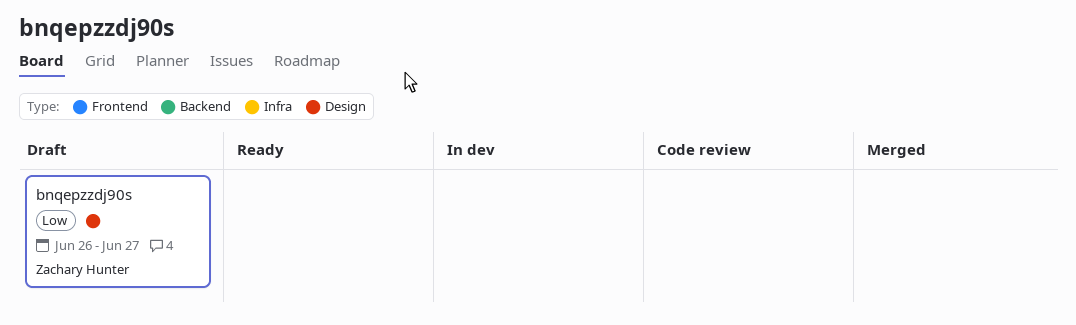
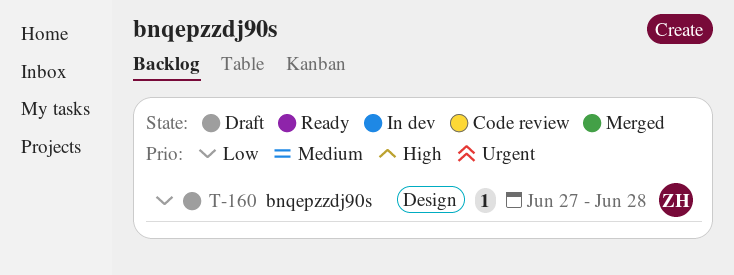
bnqepzzdj90s, start: Jun 26 -> Jun 27
bnqepzzdj90s, due: Jun 27 -> Jun 28

